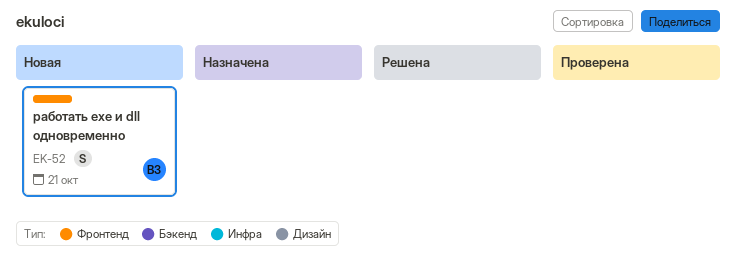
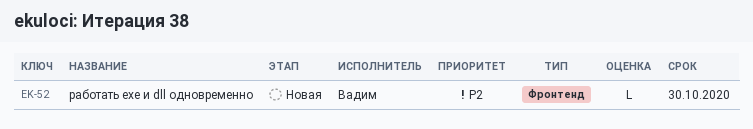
EK-52, estimate: S -> L
EK-52, due: Oct 21 -> Oct 30

